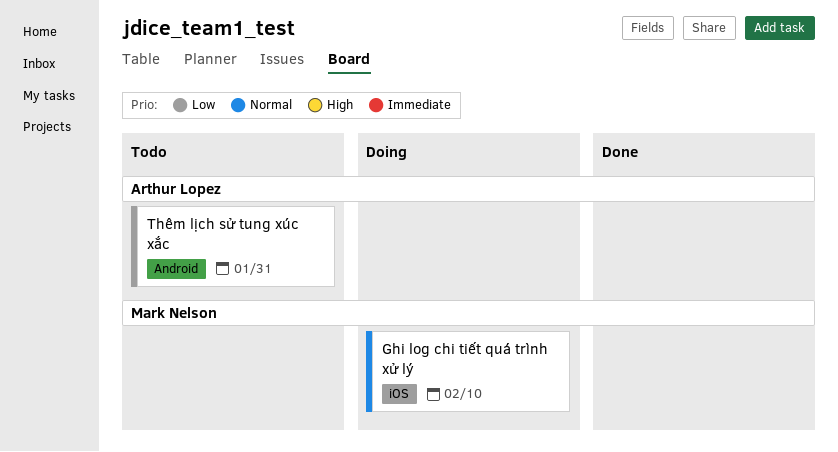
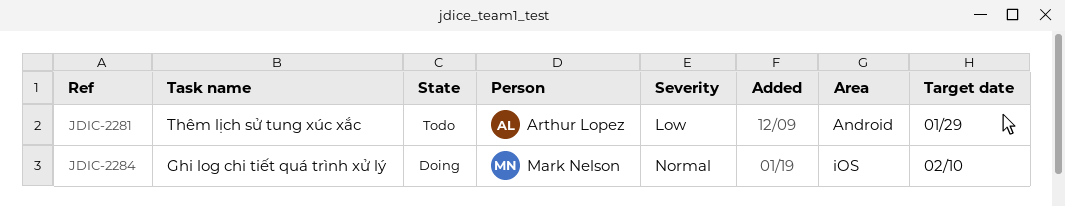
Thêm lịch sử tung xúc xắc, due: Jan 31 -> Jan 29

